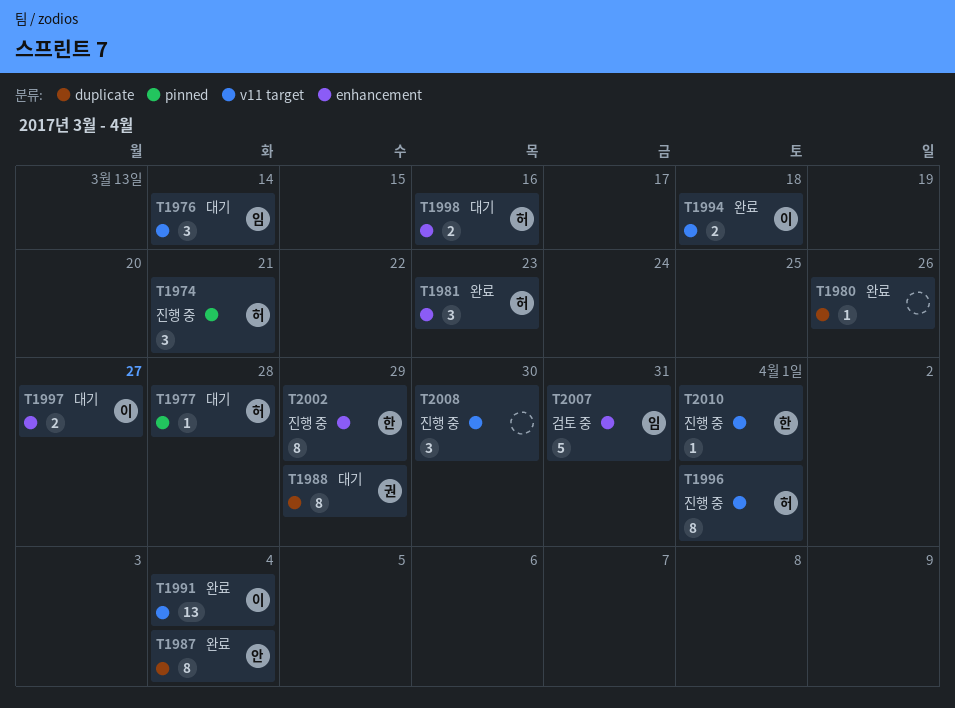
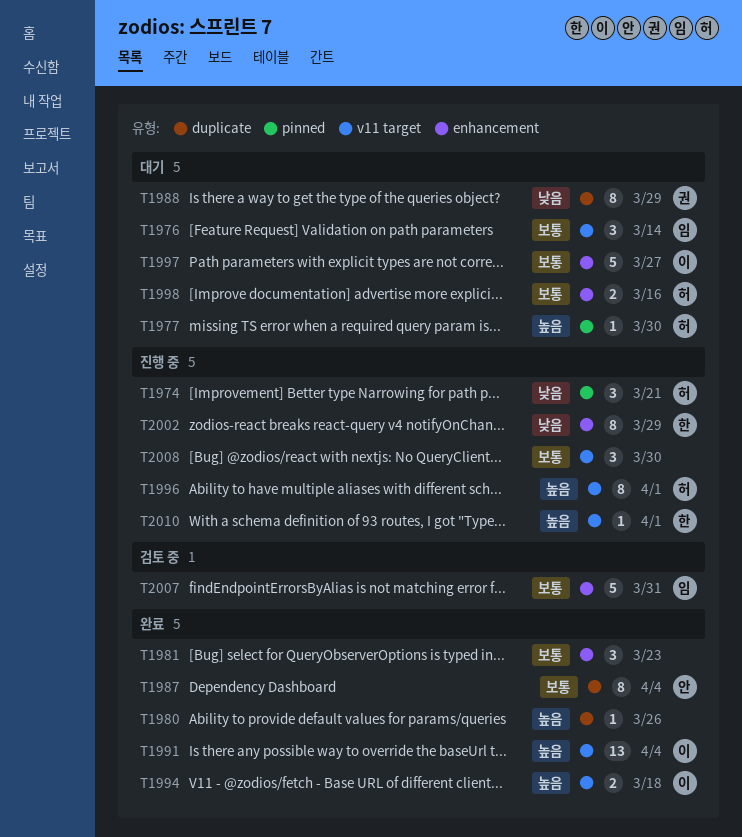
T1977, due: Mar 28 -> Mar 30
T1981, owner: 허 -> none
T1997, estimate: 2 -> 5

